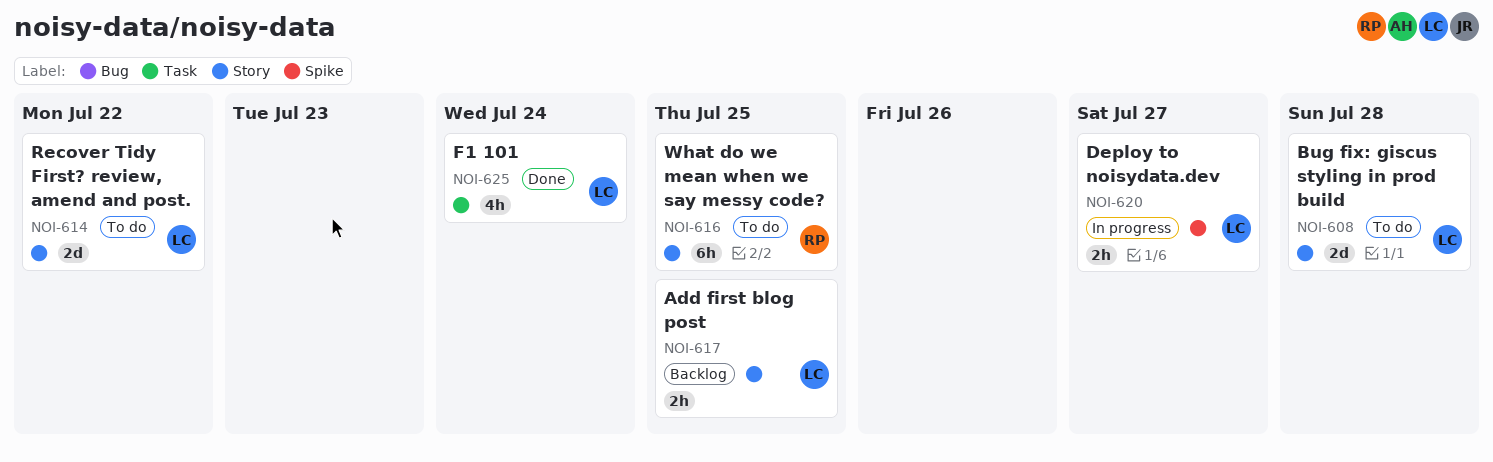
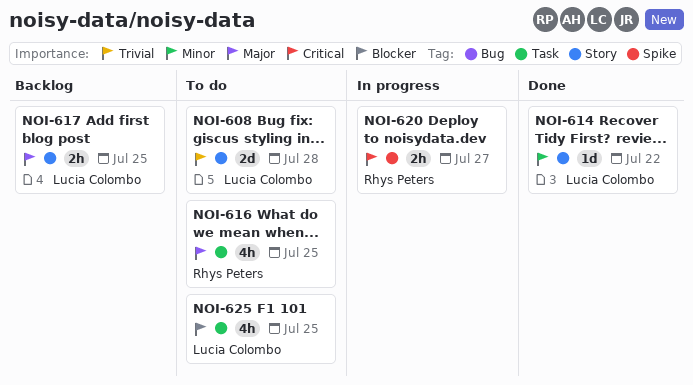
NOI-614, status: To do -> Done
NOI-614, estimate: 2d -> 1d
NOI-616, label: Story -> Task
NOI-616, estimate: 6h -> 4h
NOI-620, owner: Lucia Colombo -> Rhys Peters
NOI-625, status: Done -> To do
NOI-625, due: Jul 24 -> Jul 25

